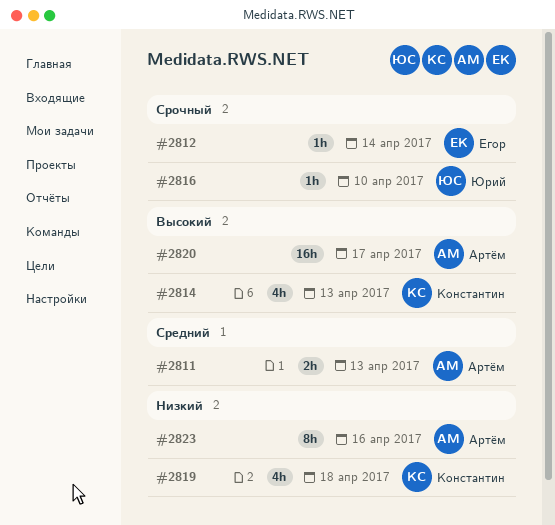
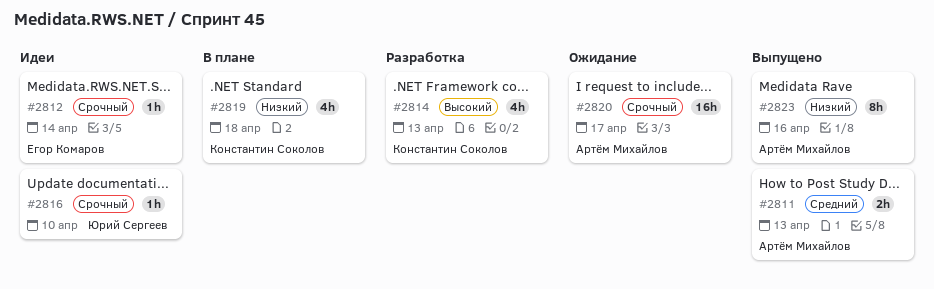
#2820, priority: Высокий -> Срочный

